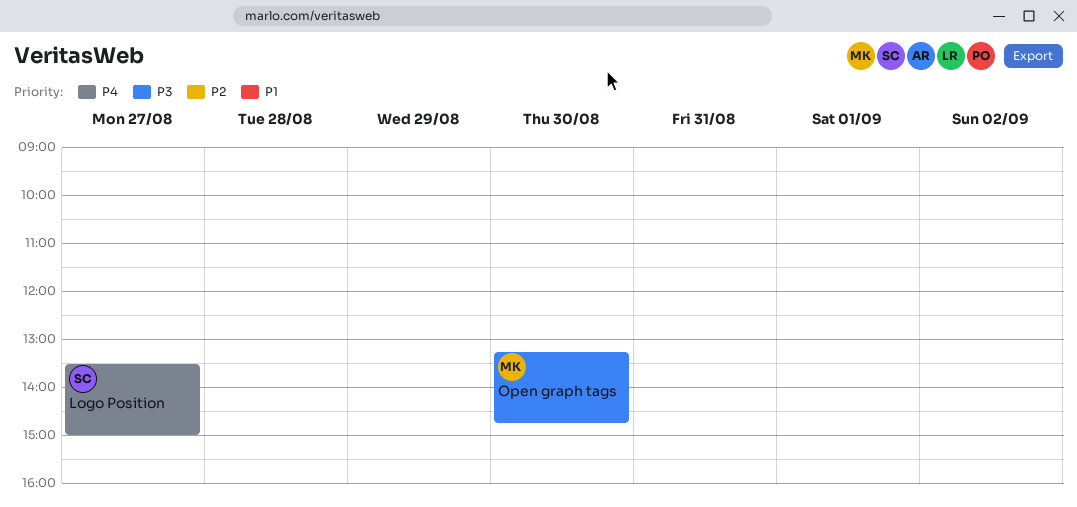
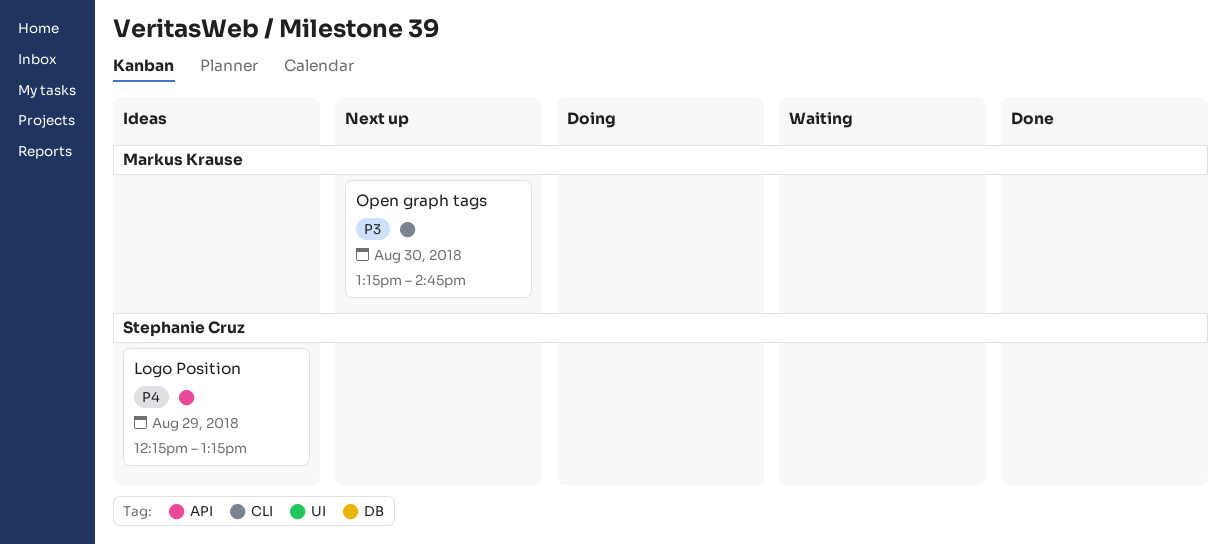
Logo Position, day: Aug 27 -> Aug 29
Logo Position, begins: 13:30 -> 12:15
Logo Position, ends: 15:00 -> 13:15

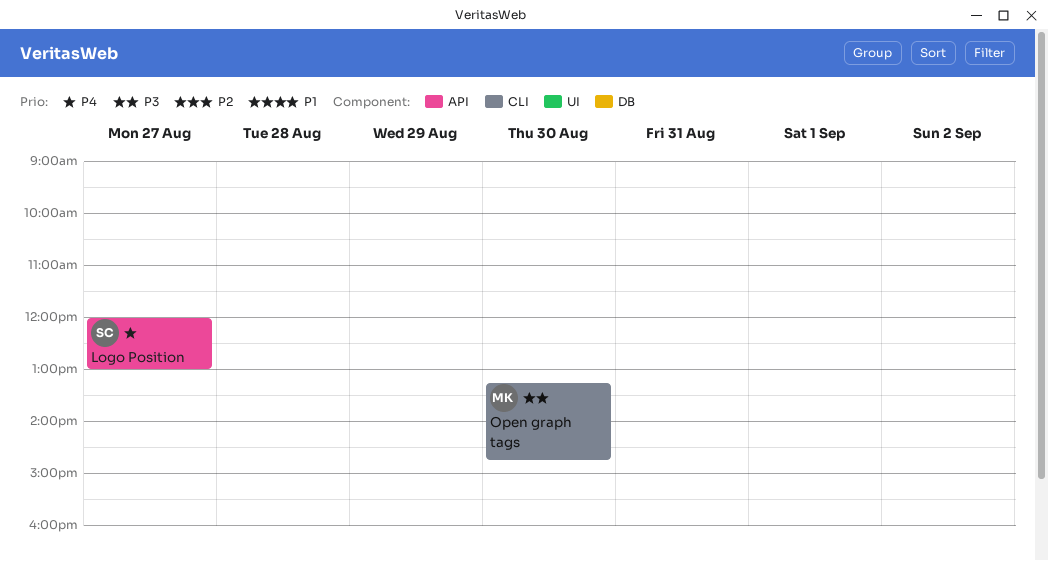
Logo Position, day: Aug 29 -> Aug 27
Logo Position, begins: 12:15 -> 12:00
Logo Position, ends: 13:15 -> 13:00

